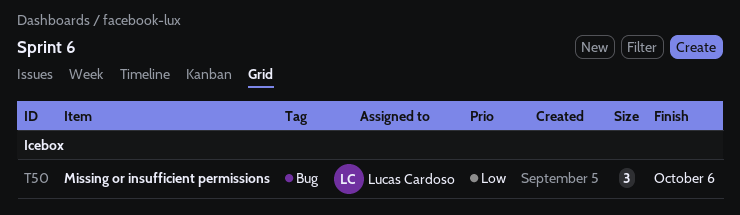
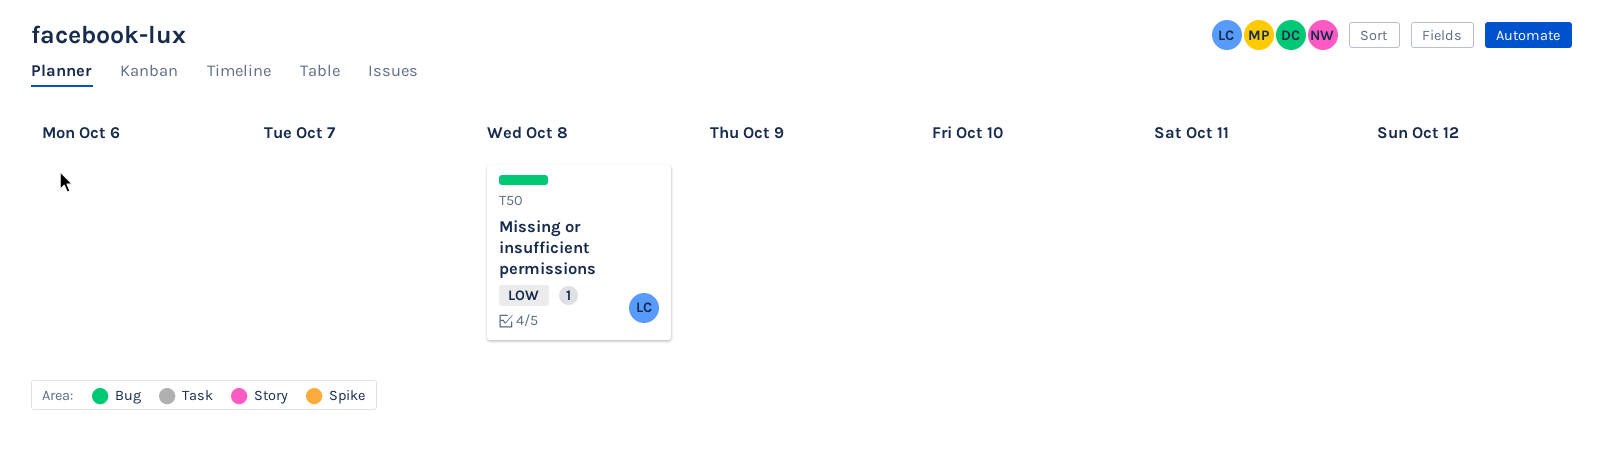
T50, estimate: 3 -> 1
T50, due: Oct 6 -> Oct 8

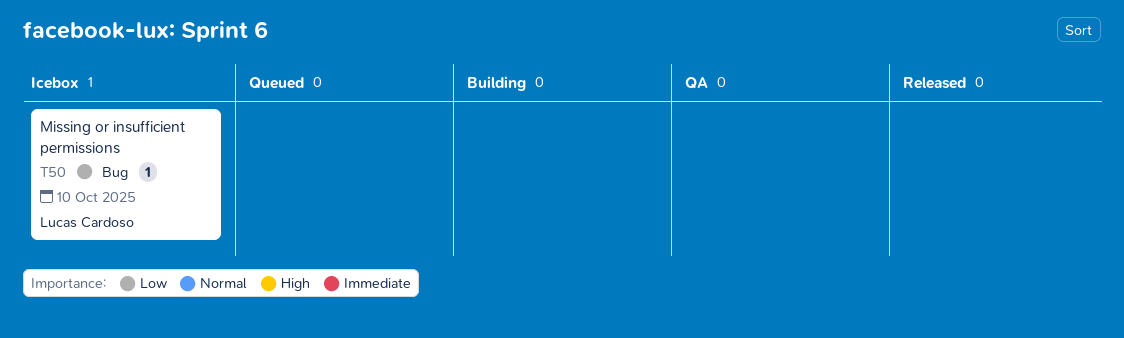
T50, due: Oct 8 -> Oct 10

